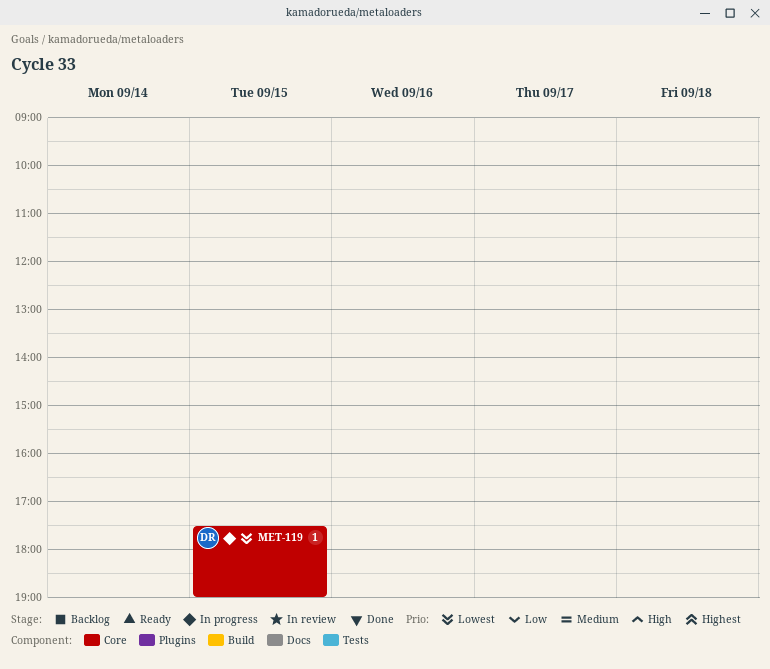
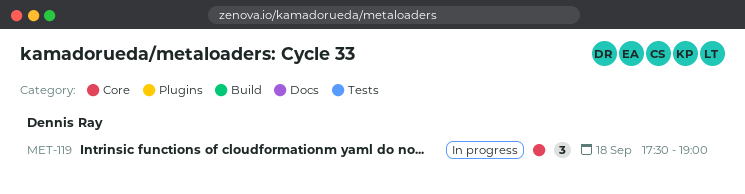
MET-119, estimate: 1 -> 3
MET-119, day: Sep 15 -> Sep 18

